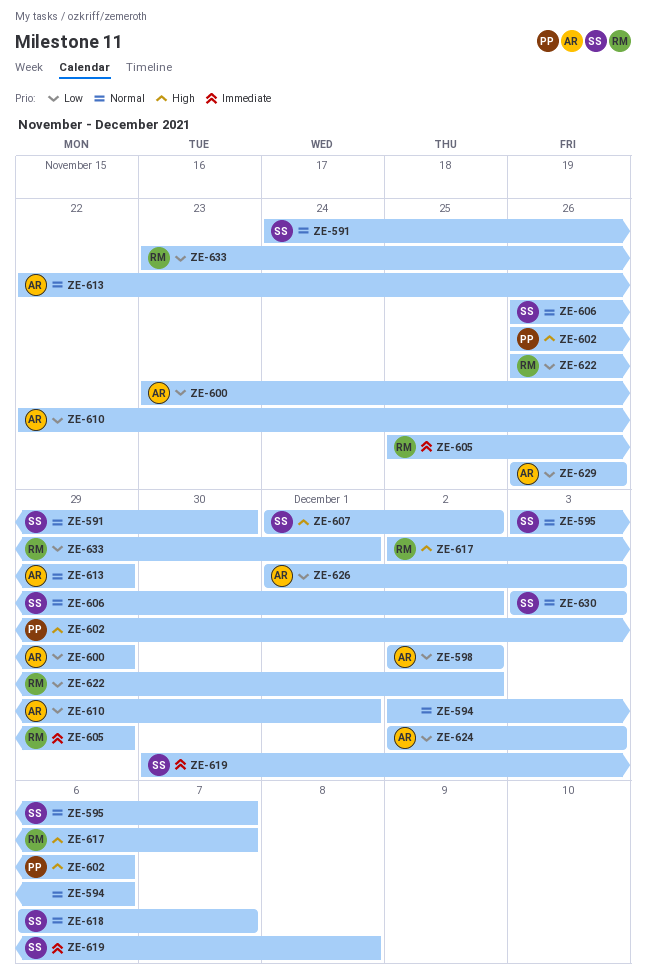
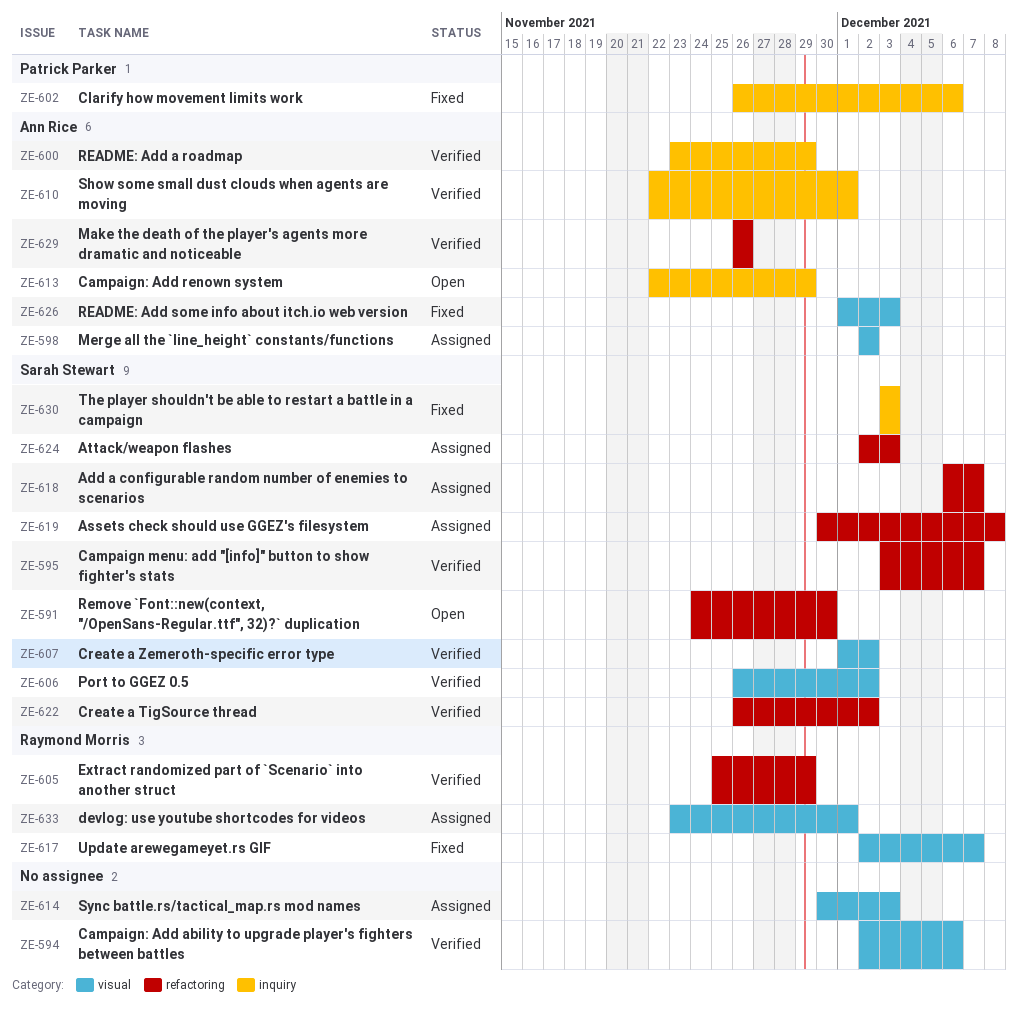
ZE-614: none -> present
ZE-622, owner: Raymond Morris -> Sarah Stewart
ZE-624, owner: Ann Rice -> Sarah Stewart

